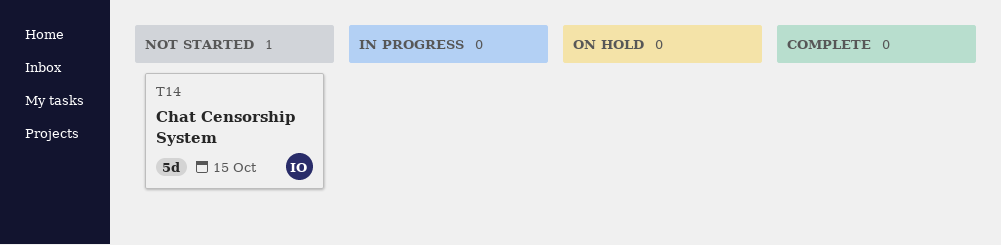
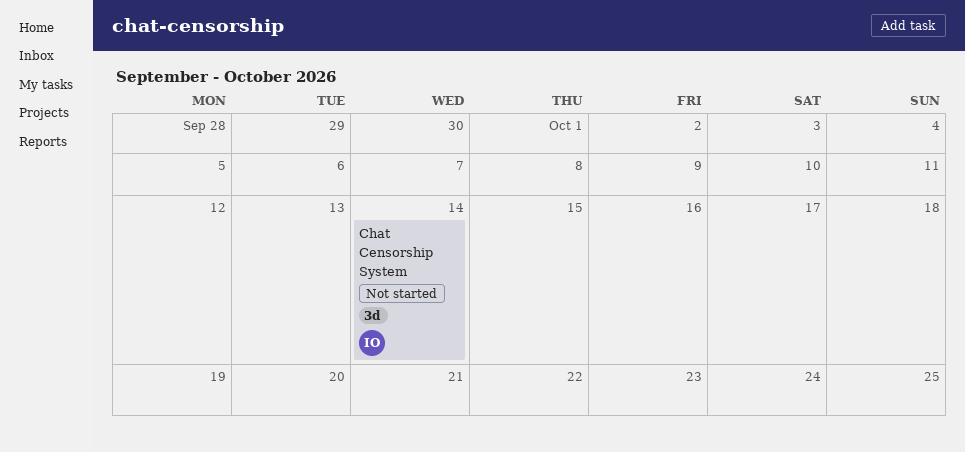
Chat Censorship System, estimate: 5d -> 3d
Chat Censorship System, due: Oct 15 -> Oct 14

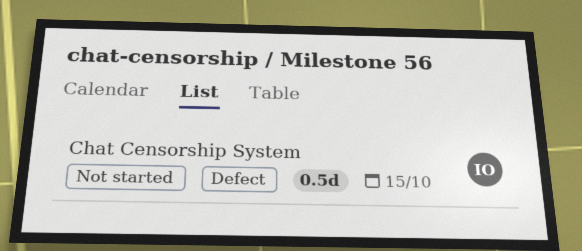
Chat Censorship System, estimate: 3d -> 0.5d
Chat Censorship System, due: Oct 14 -> Oct 15

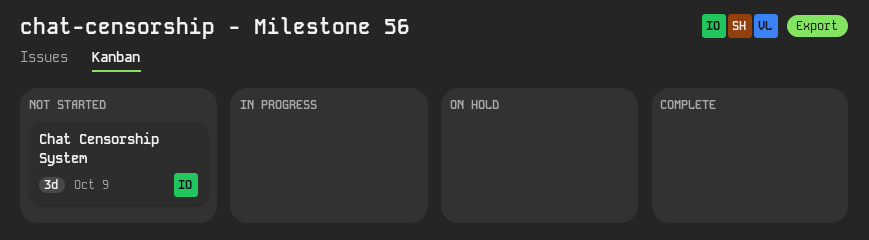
Chat Censorship System, estimate: 0.5d -> 3d
Chat Censorship System, due: Oct 15 -> Oct 9

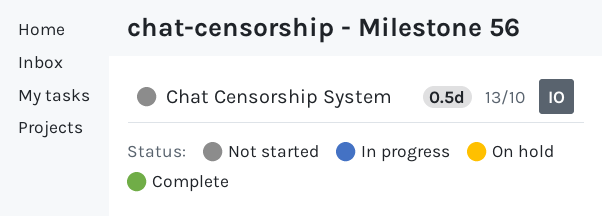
Chat Censorship System, estimate: 3d -> 0.5d
Chat Censorship System, due: Oct 9 -> Oct 13

